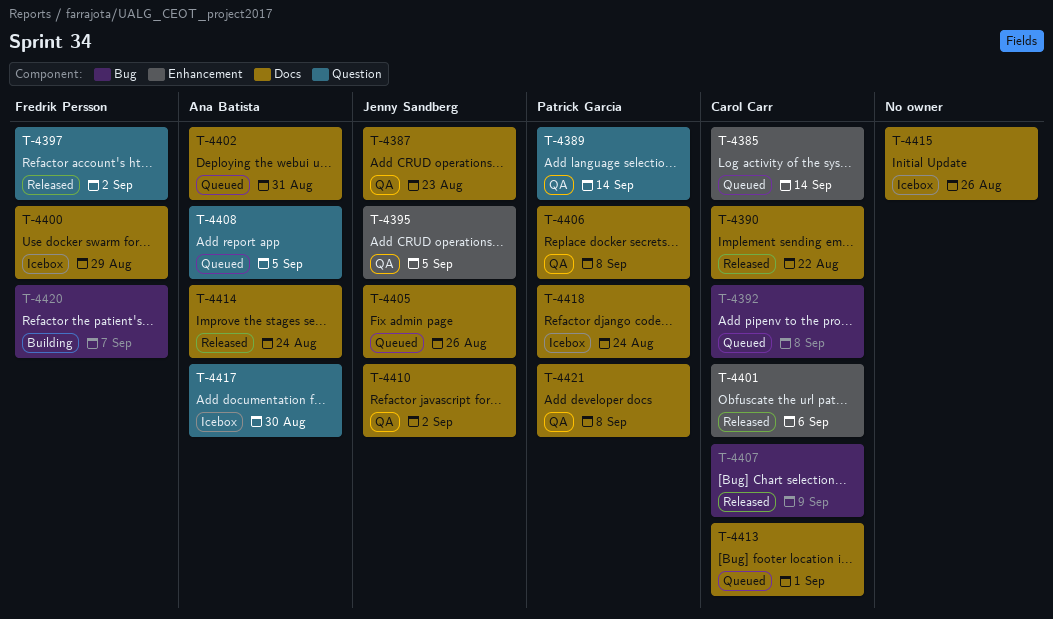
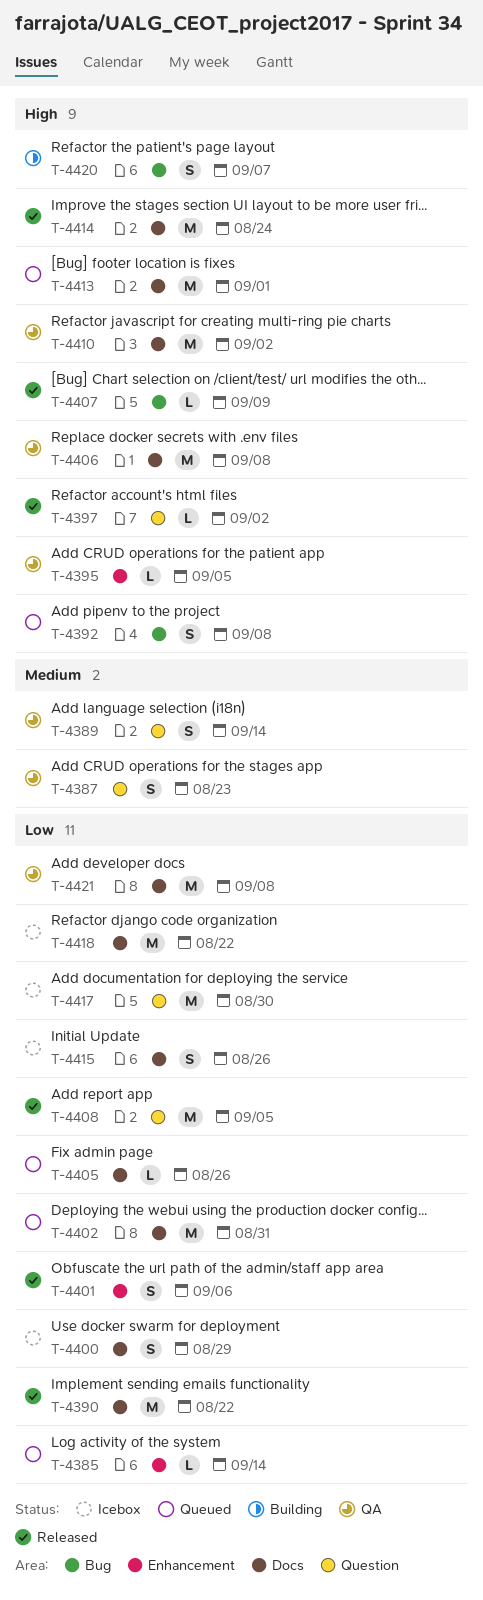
T-4387, label: Docs -> Question
T-4408, status: Queued -> Released
T-4418, due: Aug 24 -> Aug 22

